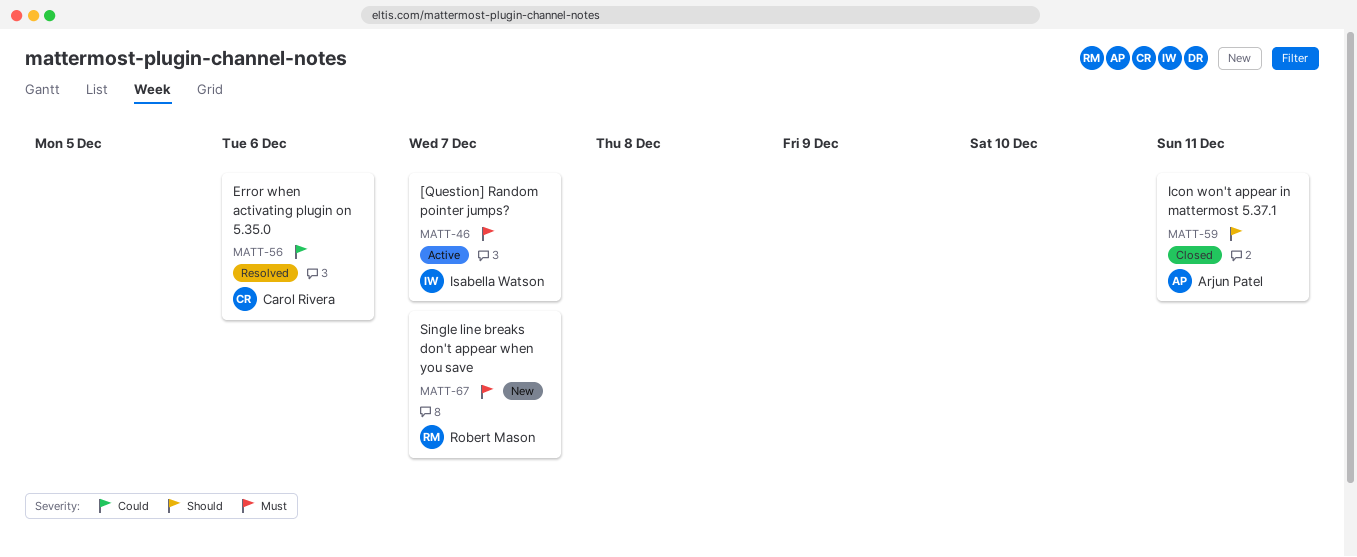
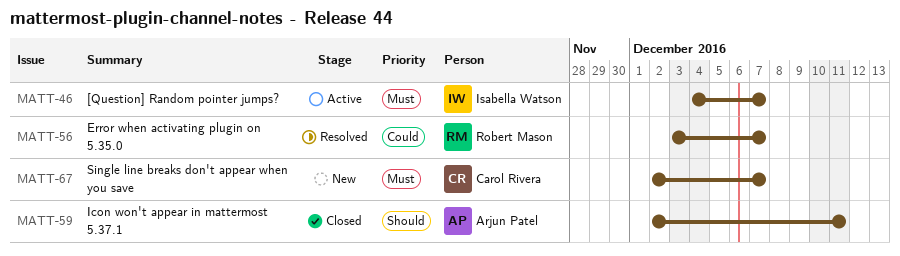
MATT-56, owner: Carol Rivera -> Robert Mason
MATT-56, due: Dec 6 -> Dec 7
MATT-67, owner: Robert Mason -> Carol Rivera

